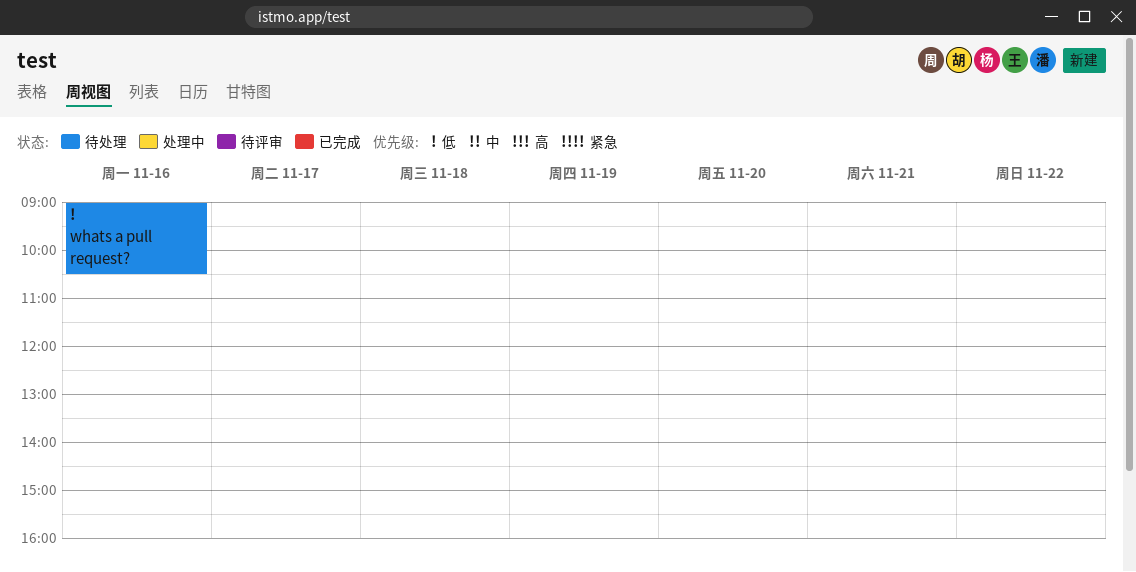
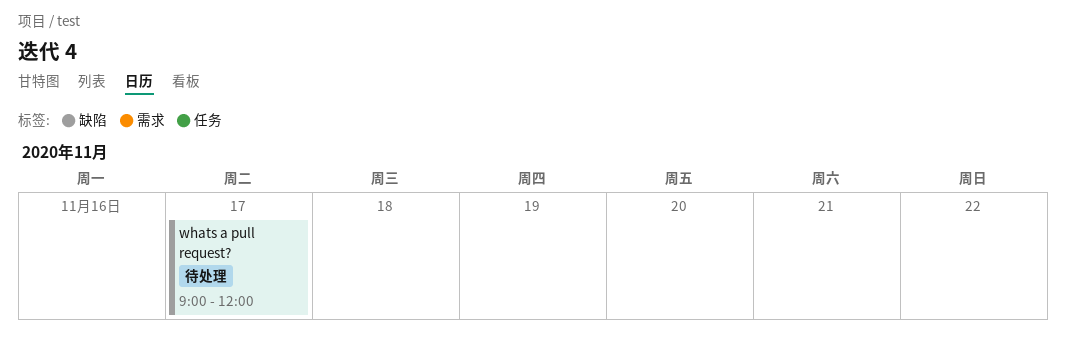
whats a pull request?, day: Nov 16 -> Nov 17
whats a pull request?, ends: 10:30 -> 12:00

